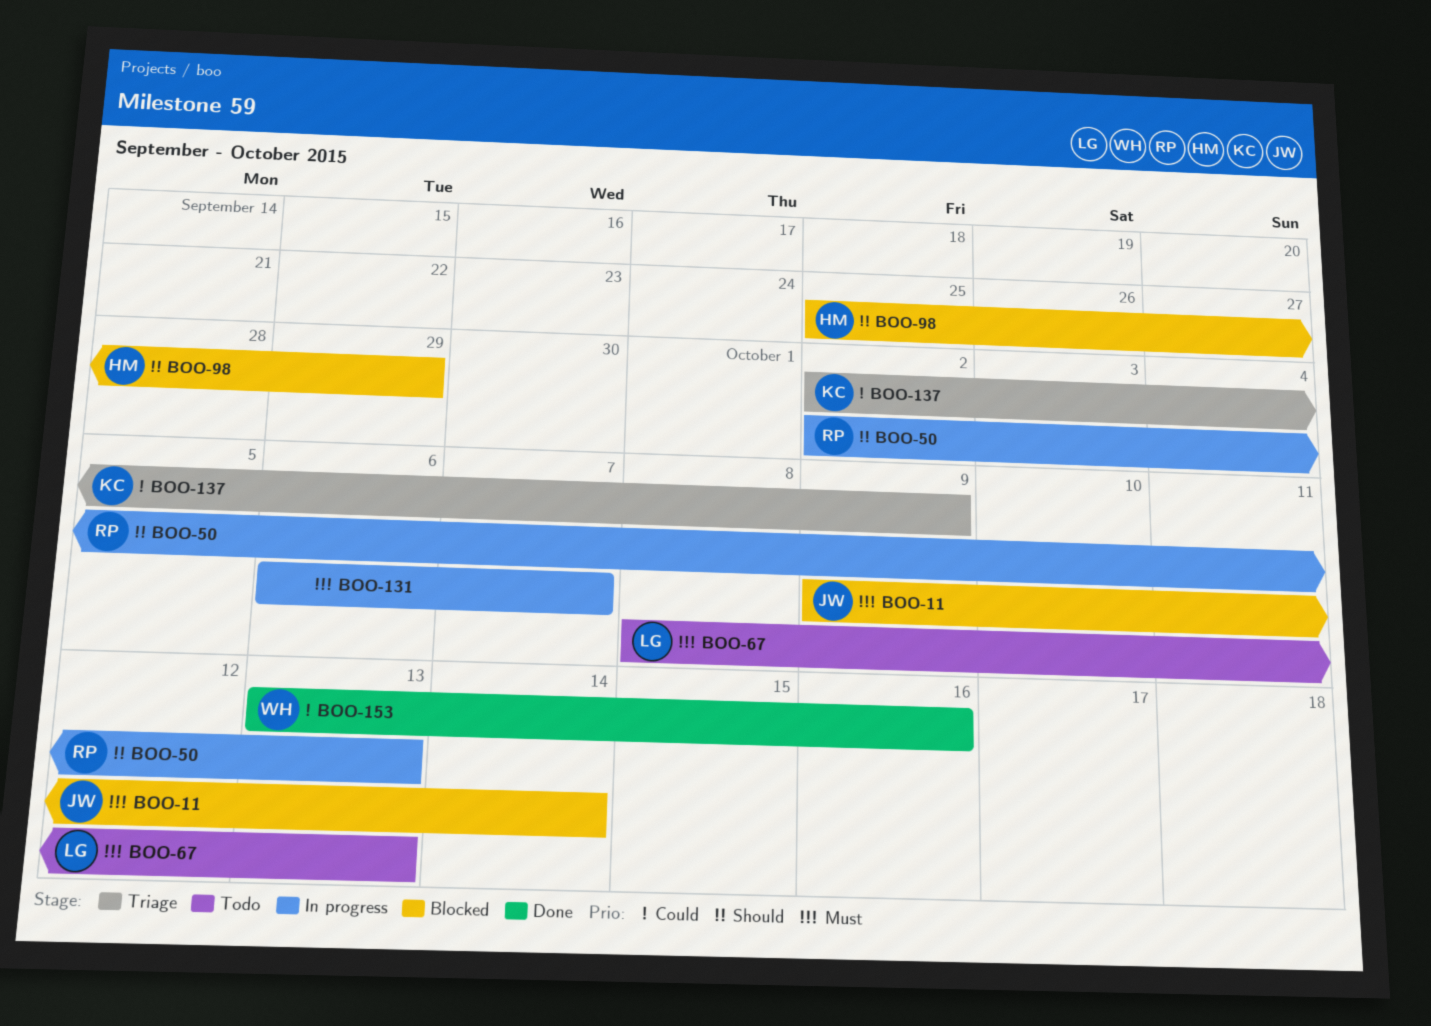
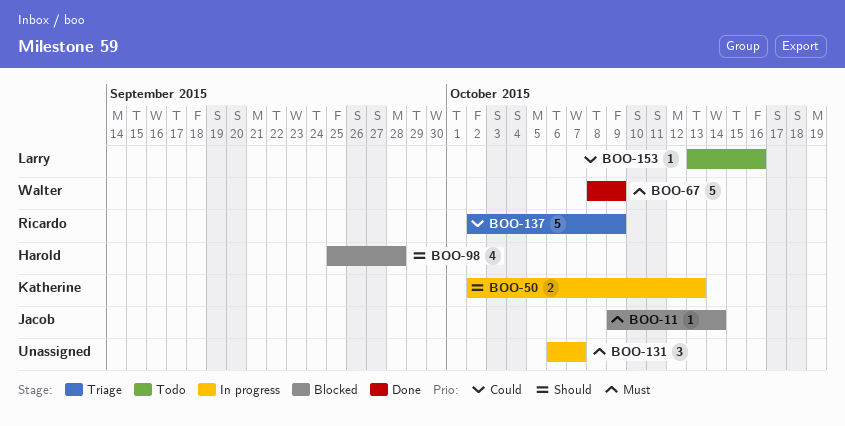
BOO-50, owner: Ricardo -> Katherine
BOO-67, status: Todo -> Done
BOO-67, owner: Larry -> Walter
BOO-67, due: Oct 13 -> Oct 9
BOO-98, due: Sep 29 -> Sep 28
BOO-137, owner: Katherine -> Ricardo
BOO-153, status: Done -> Todo
BOO-153, owner: Walter -> Larry

